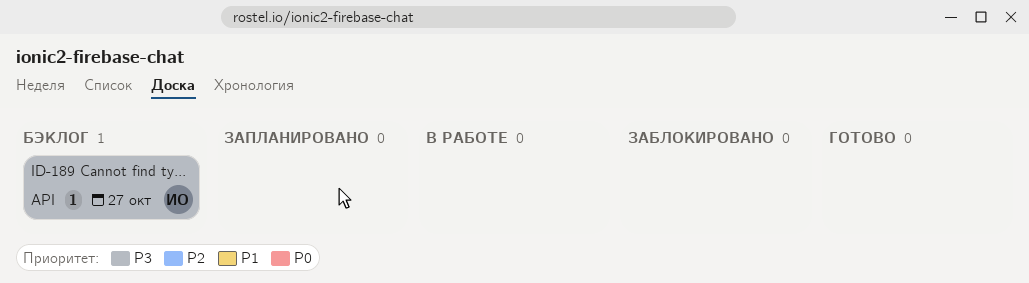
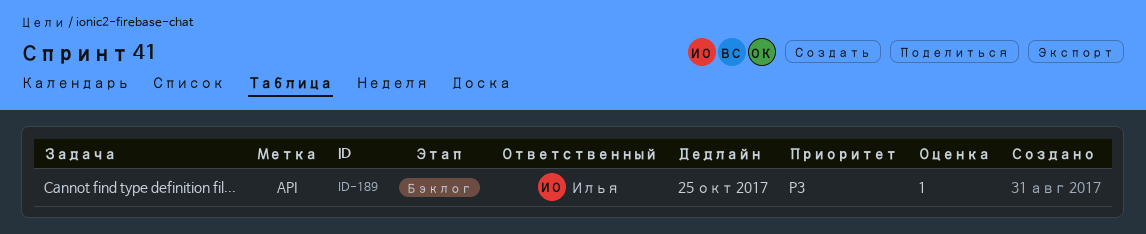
ID-189, due: Oct 27 -> Oct 25

